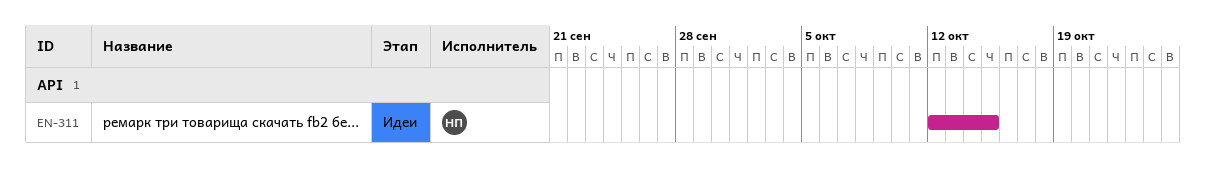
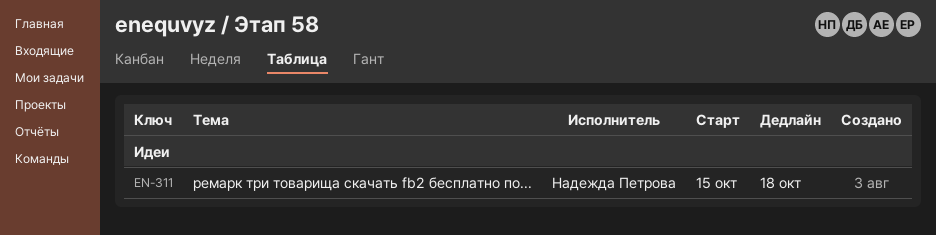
EN-311, start: Oct 12 -> Oct 15
EN-311, due: Oct 15 -> Oct 18

